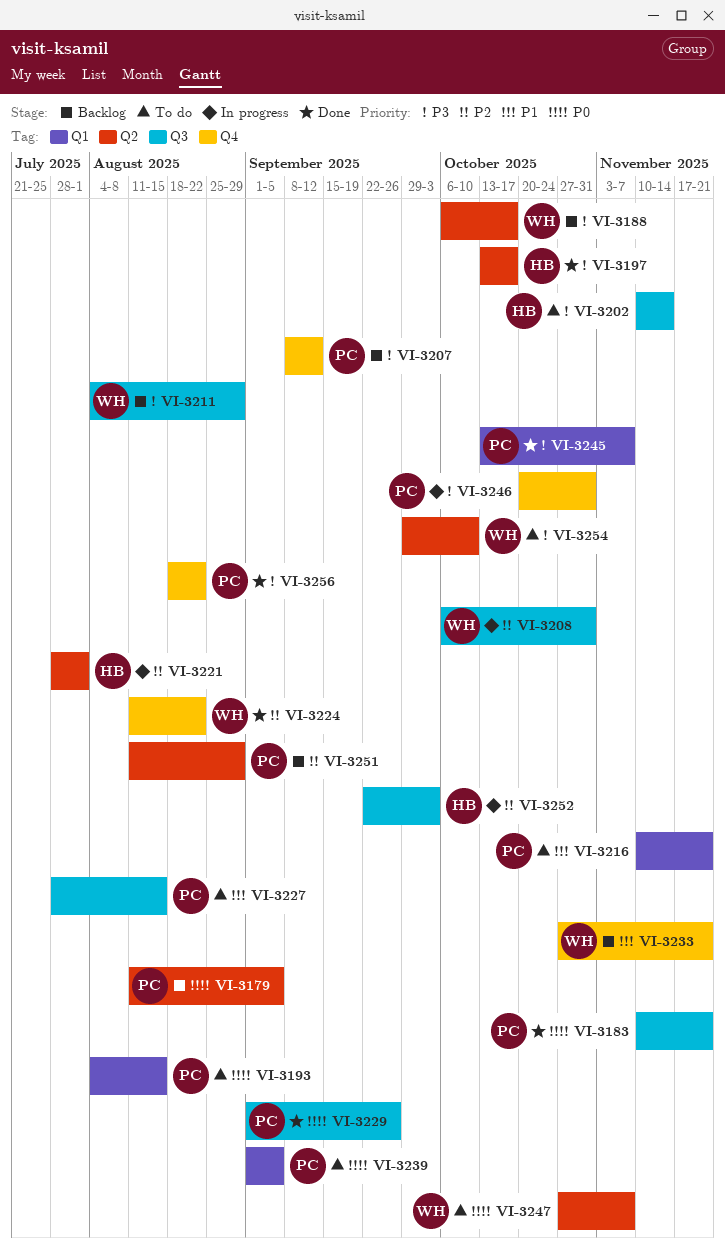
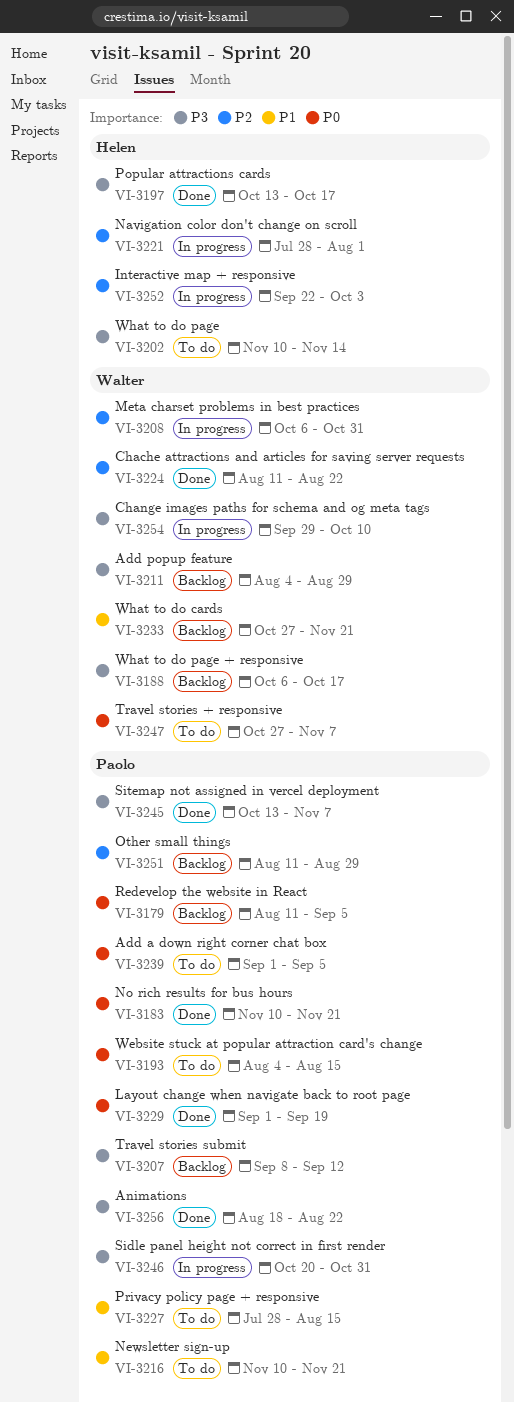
VI-3229, due: Sep 26 -> Sep 19
VI-3254, status: To do -> In progress

